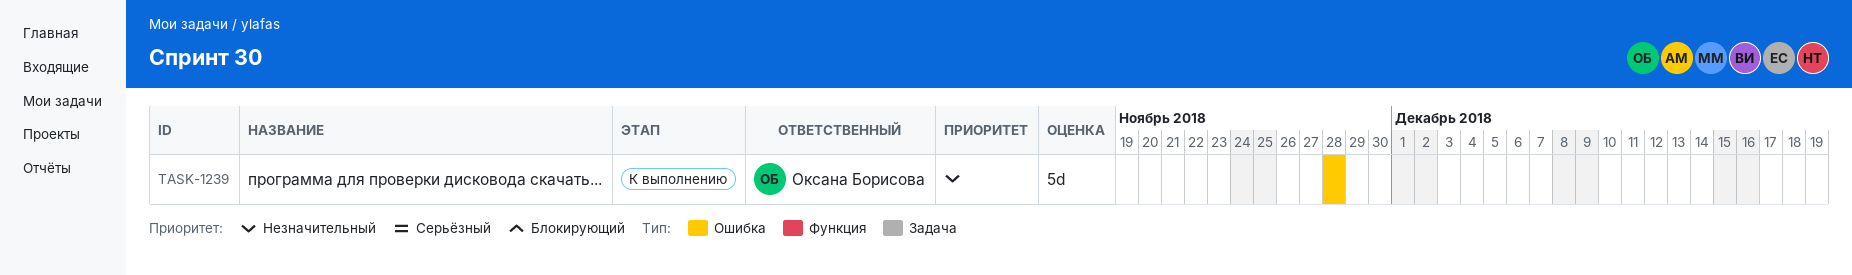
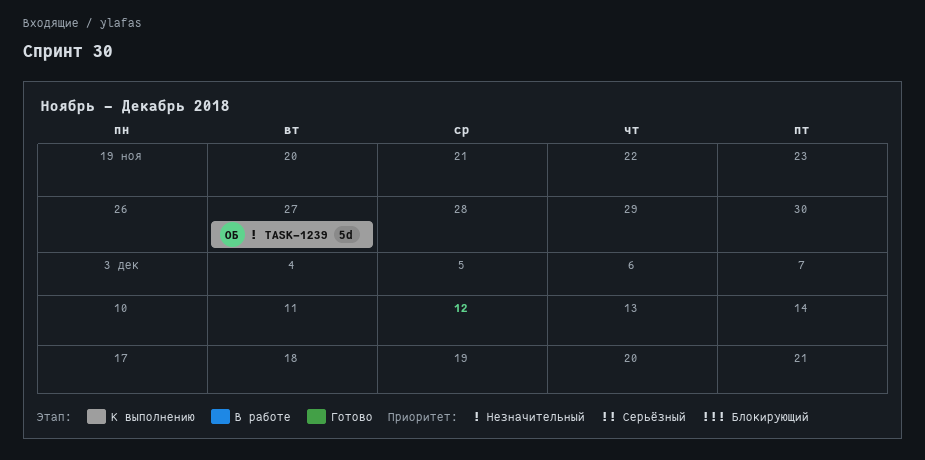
TASK-1239, start: Nov 28 -> Nov 27
TASK-1239, due: Nov 28 -> Nov 27

